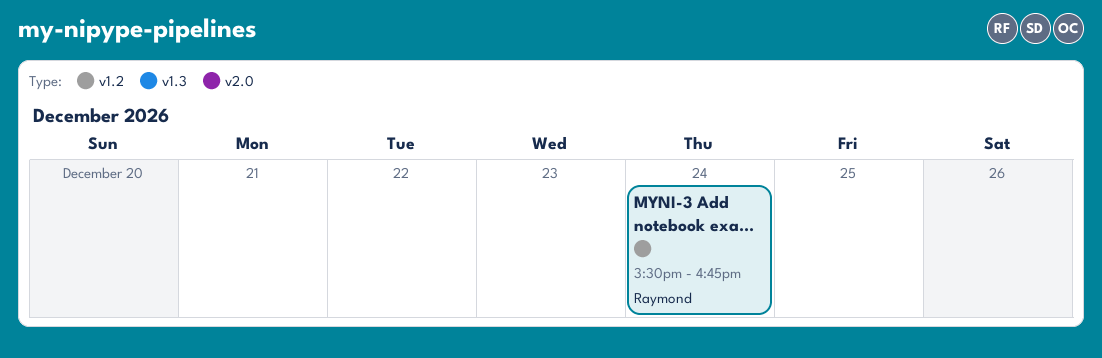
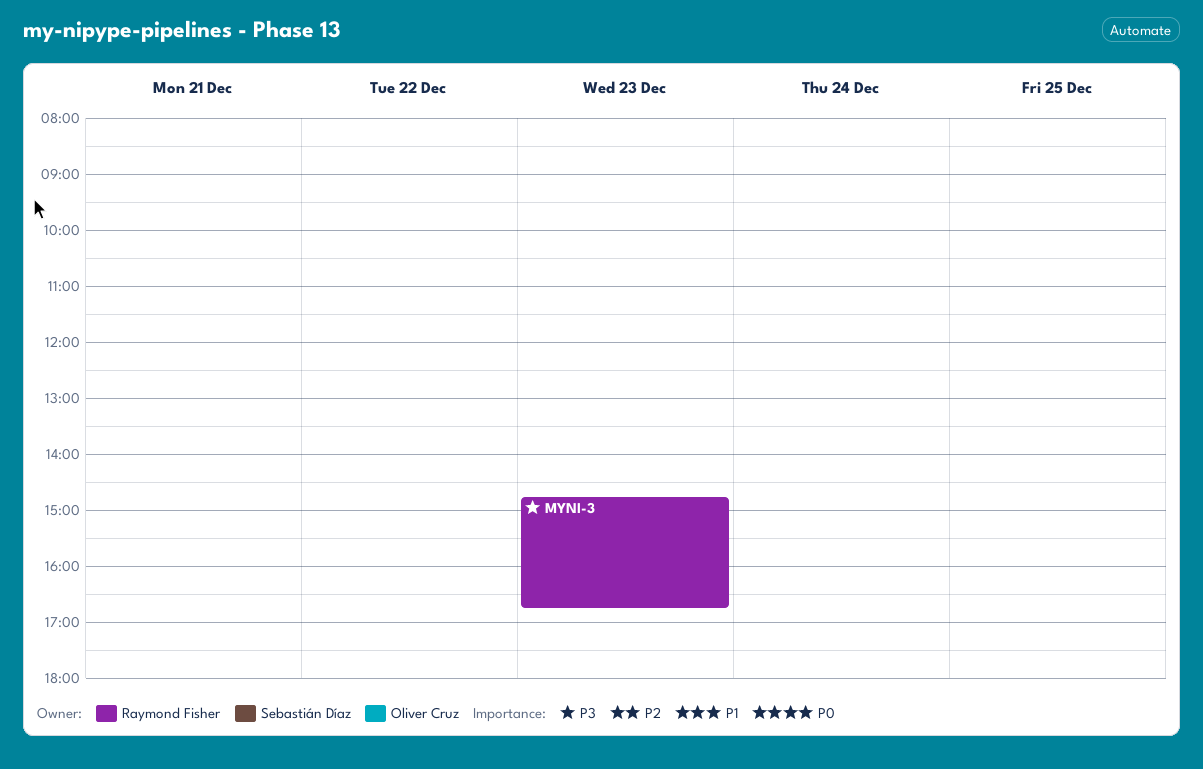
MYNI-3, day: Dec 24 -> Dec 23
MYNI-3, begins: 15:30 -> 14:45

